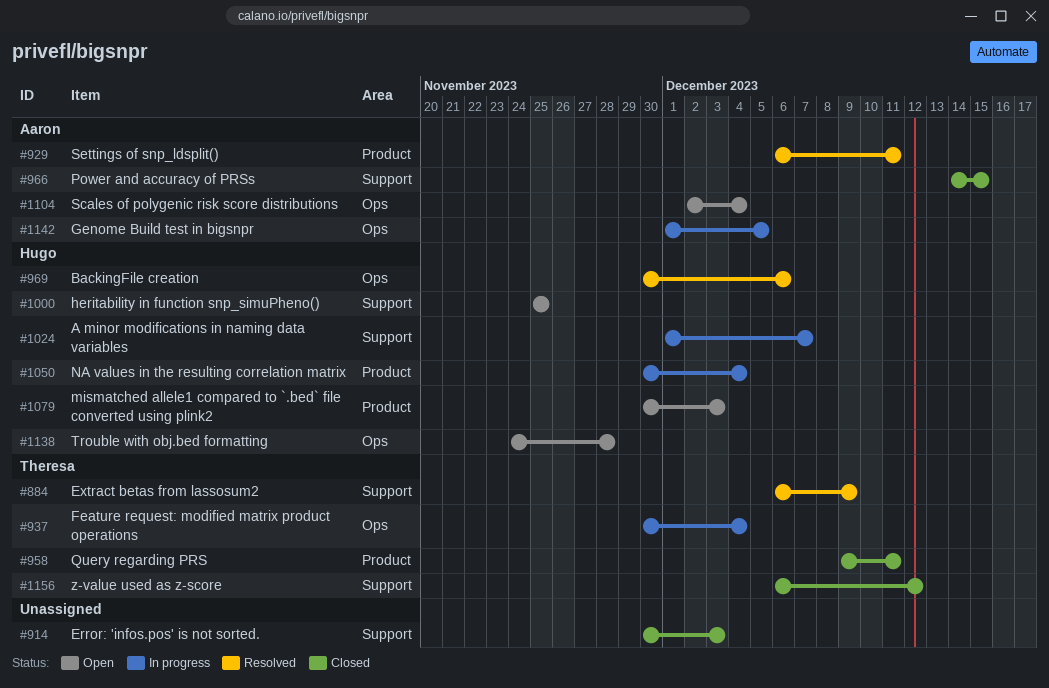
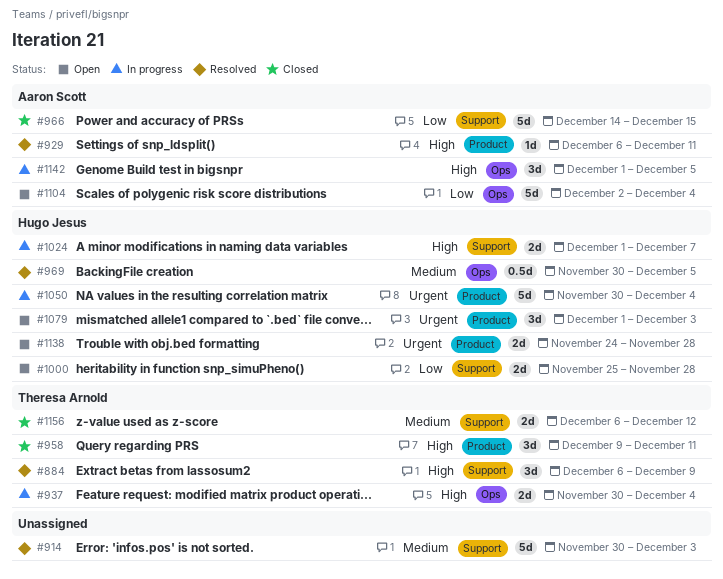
#914, status: Closed -> Resolved
#969, due: Dec 6 -> Dec 5
#1000, due: Nov 25 -> Nov 28
#1079, start: Nov 30 -> Dec 1
#1138, label: Ops -> Product

